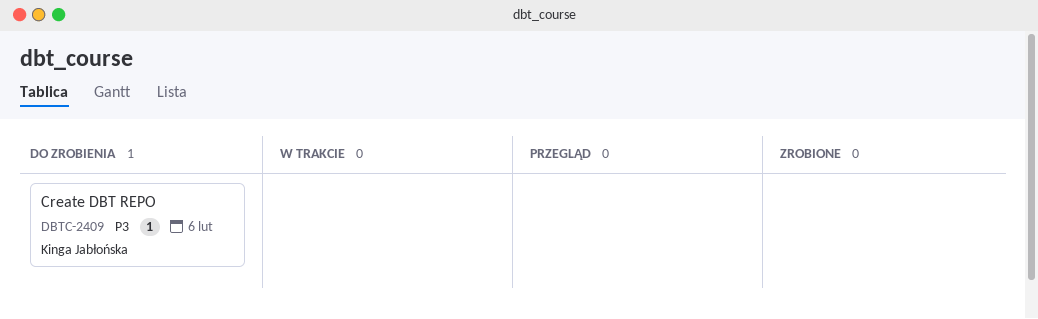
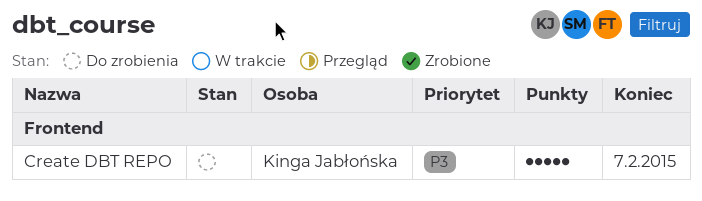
Create DBT REPO, estimate: 1 -> 5
Create DBT REPO, due: Feb 6 -> Feb 7

